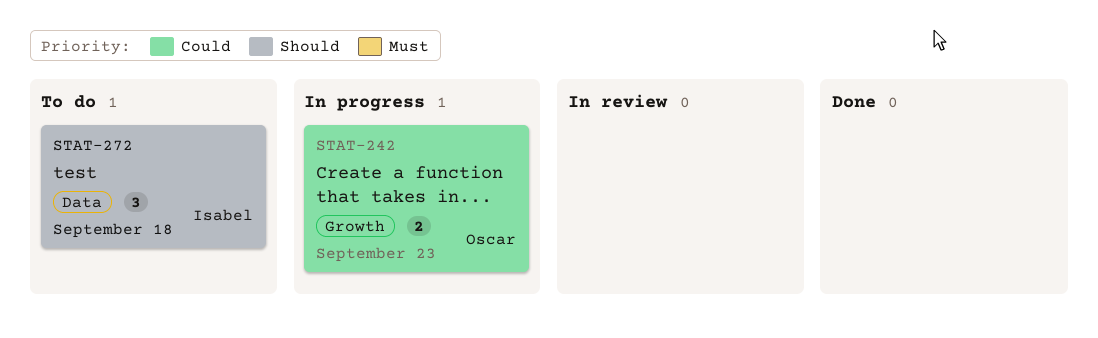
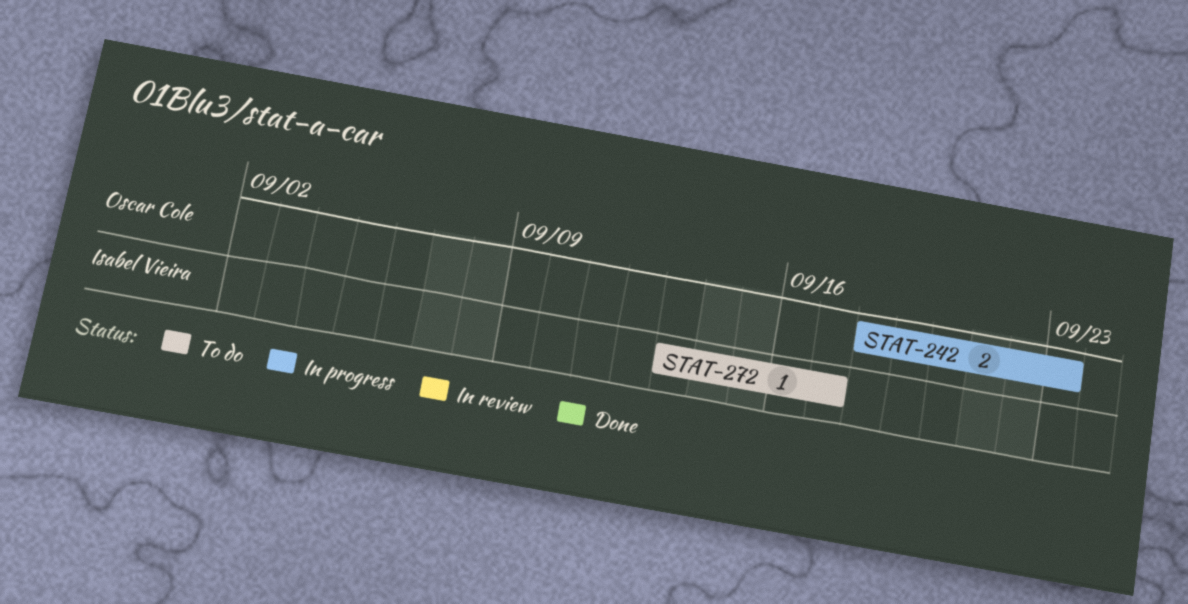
STAT-272, estimate: 3 -> 1
STAT-272, due: Sep 18 -> Sep 17

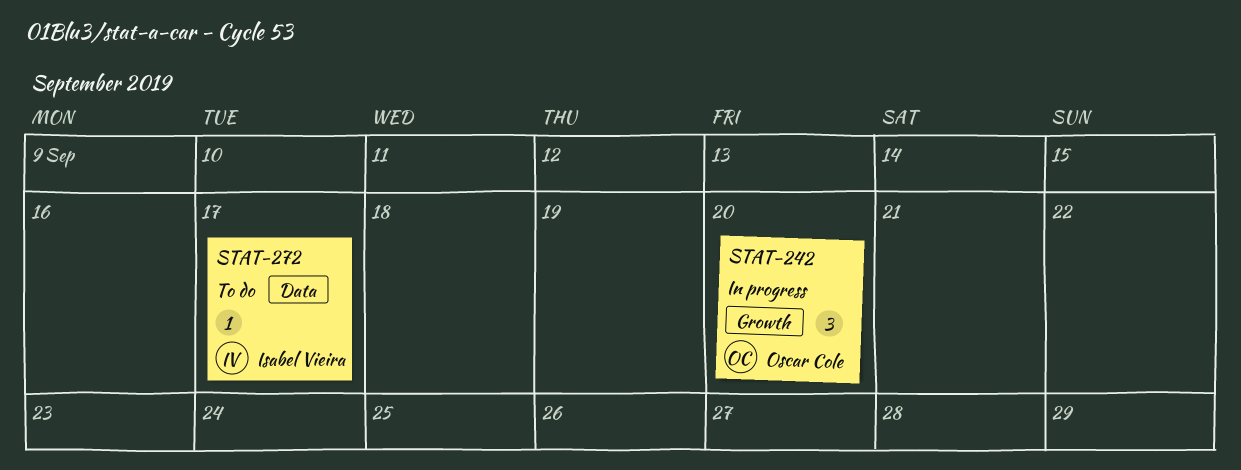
STAT-242, estimate: 2 -> 3
STAT-242, due: Sep 23 -> Sep 20

